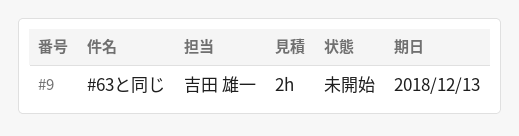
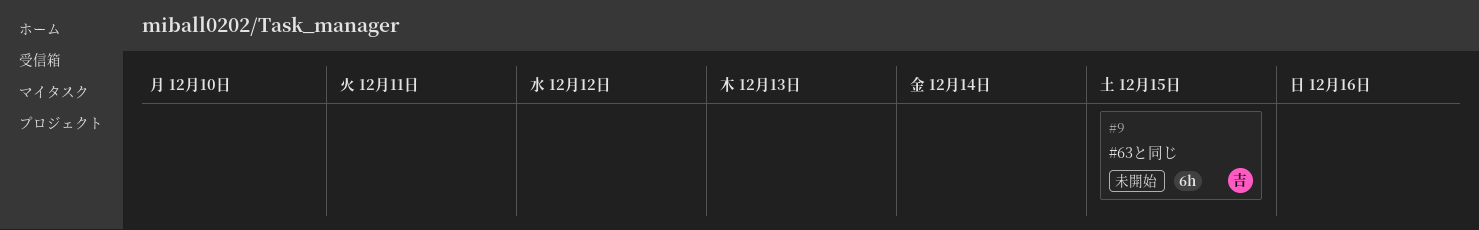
#9, estimate: 2h -> 6h
#9, due: Dec 13 -> Dec 15

